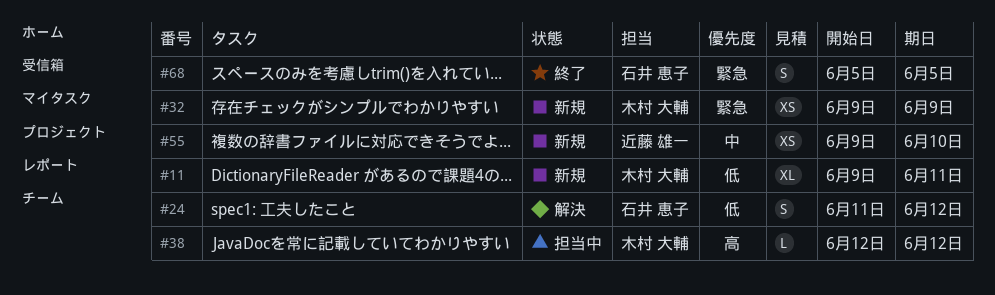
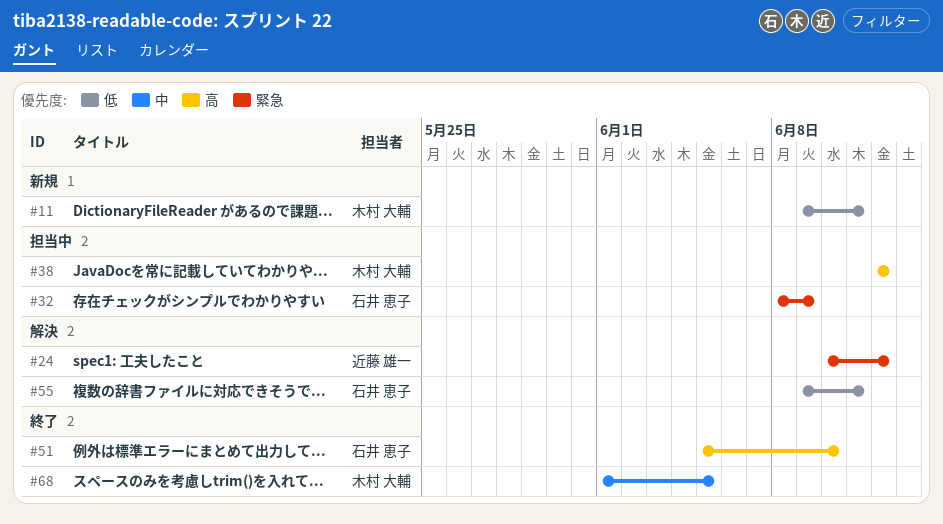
#24, owner: 石井 恵子 -> 近藤 雄一
#24, priority: 低 -> 緊急
#24, start: Jun 11 -> Jun 10
#32, status: 新規 -> 担当中
#32, owner: 木村 大輔 -> 石井 恵子
#32, start: Jun 9 -> Jun 8
#51: none -> present
#55, status: 新規 -> 解決
#55, owner: 近藤 雄一 -> 石井 恵子
#55, priority: 中 -> 低
#55, due: Jun 10 -> Jun 11
#68, owner: 石井 恵子 -> 木村 大輔
#68, priority: 緊急 -> 中
#68, start: Jun 5 -> Jun 1

